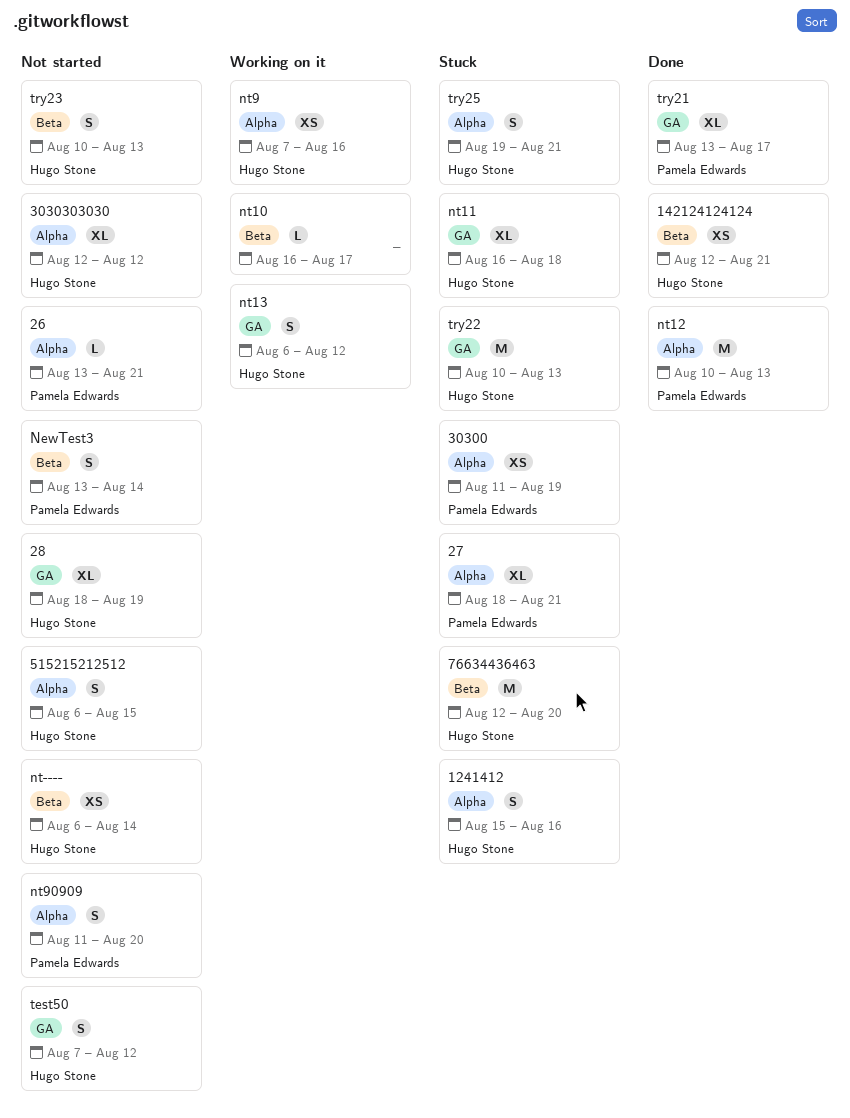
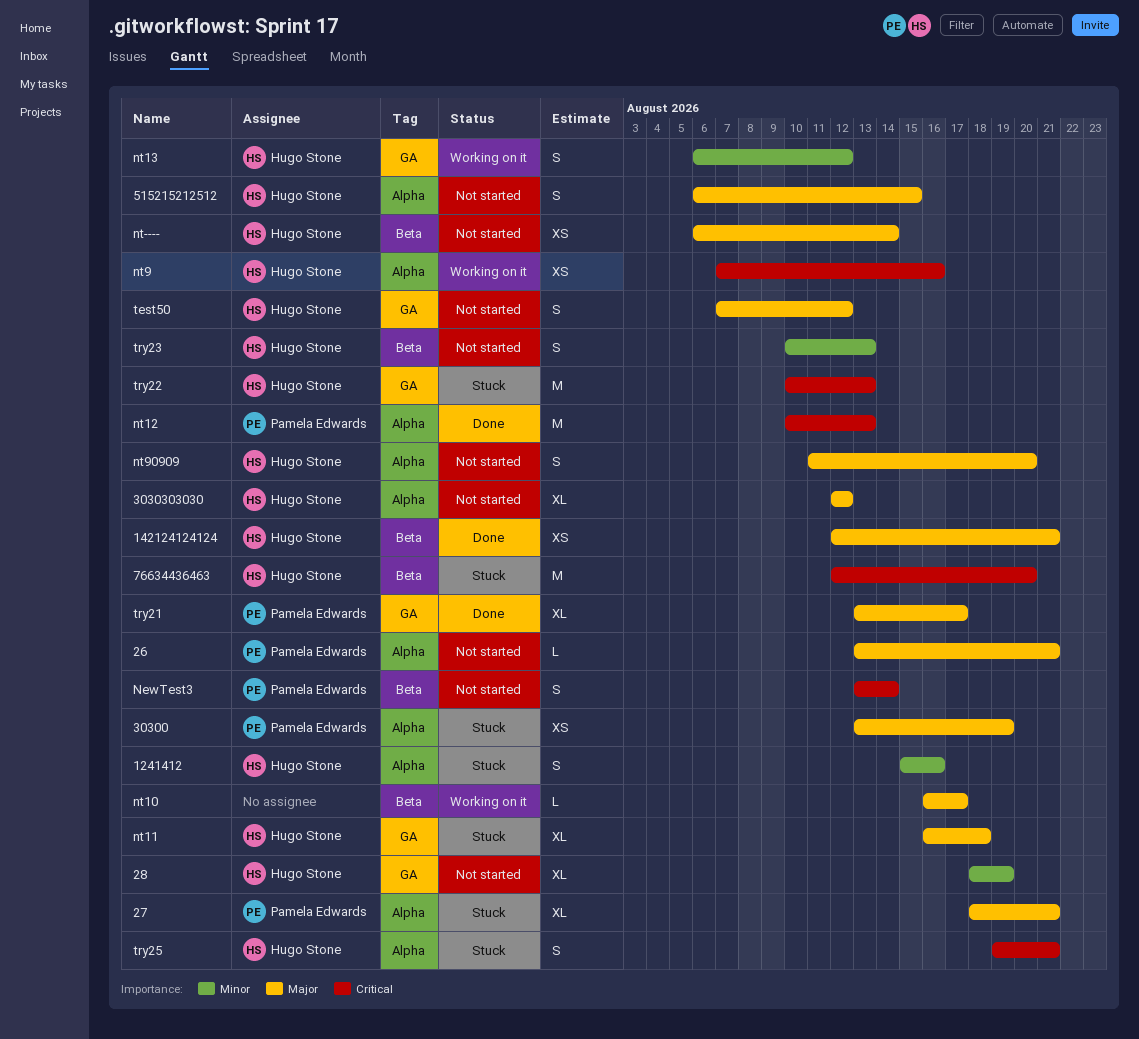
30300, start: Aug 11 -> Aug 13
nt90909, owner: Pamela Edwards -> Hugo Stone

